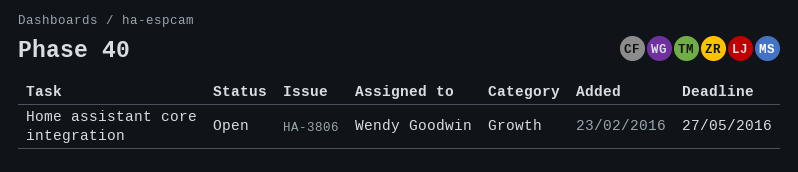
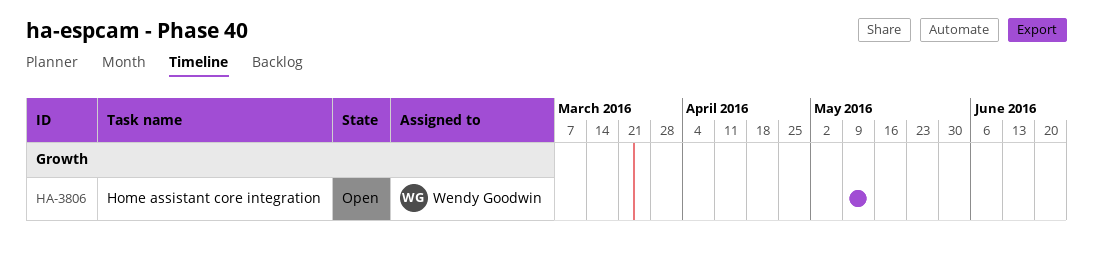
HA-3806, due: May 27 -> May 13

